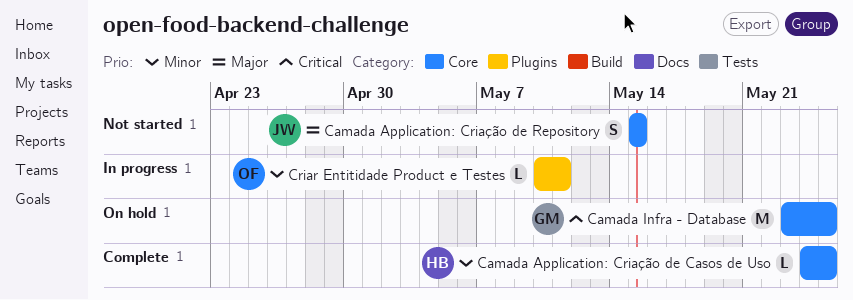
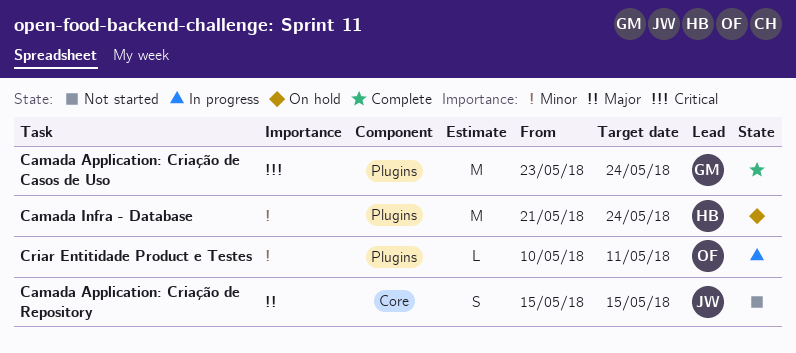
Camada Application: Criação de Casos de Uso, owner: HB -> GM
Camada Application: Criação de Casos de Uso, priority: Minor -> Critical
Camada Application: Criação de Casos de Uso, label: Core -> Plugins
Camada Application: Criação de Casos de Uso, estimate: L -> M
Camada Application: Criação de Casos de Uso, start: May 24 -> May 23
Camada Application: Criação de Casos de Uso, due: May 25 -> May 24
Camada Infra - Database, owner: GM -> HB
Camada Infra - Database, priority: Critical -> Minor
Camada Infra - Database, label: Core -> Plugins
Camada Infra - Database, start: May 23 -> May 21
Camada Infra - Database, due: May 25 -> May 24

